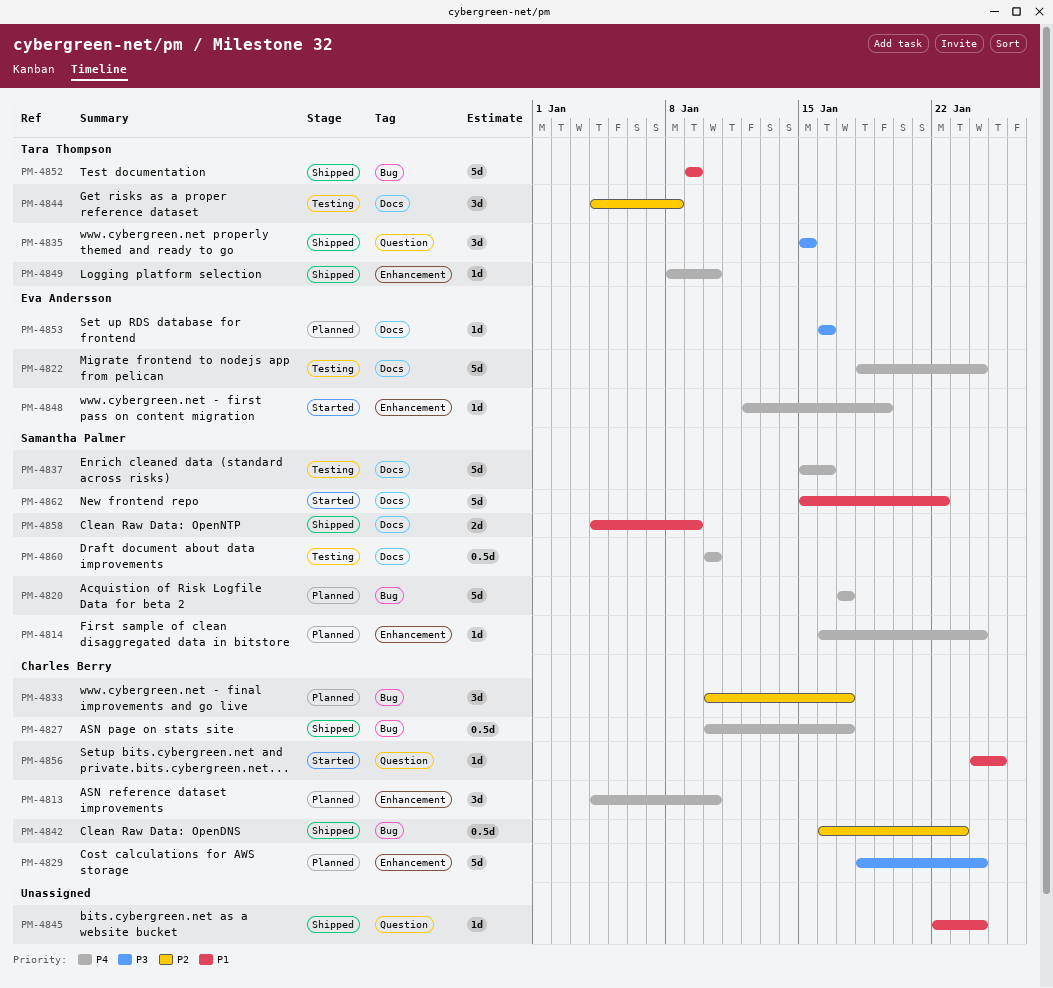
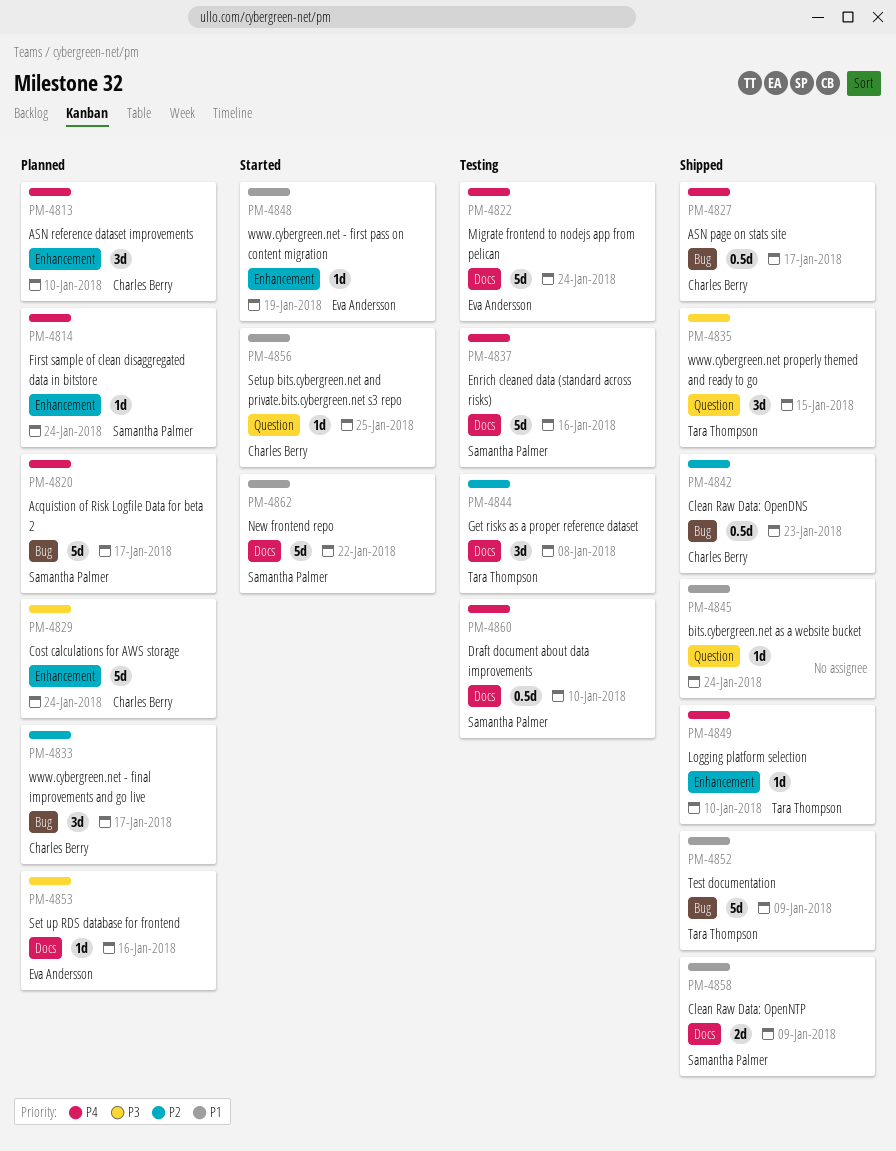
PM-4848, priority: P4 -> P1

